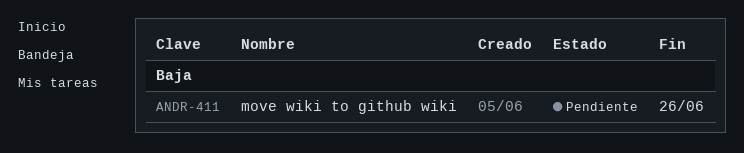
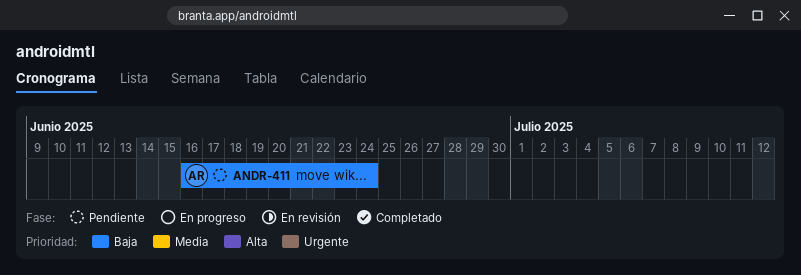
ANDR-411, due: Jun 26 -> Jun 24

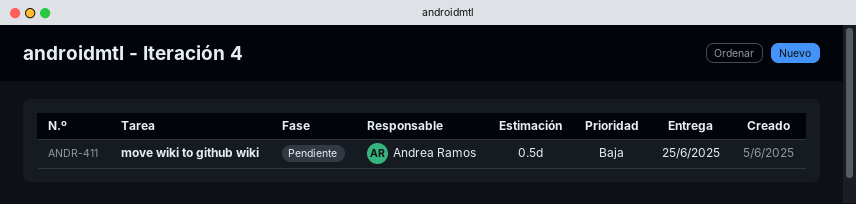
ANDR-411, due: Jun 24 -> Jun 25

